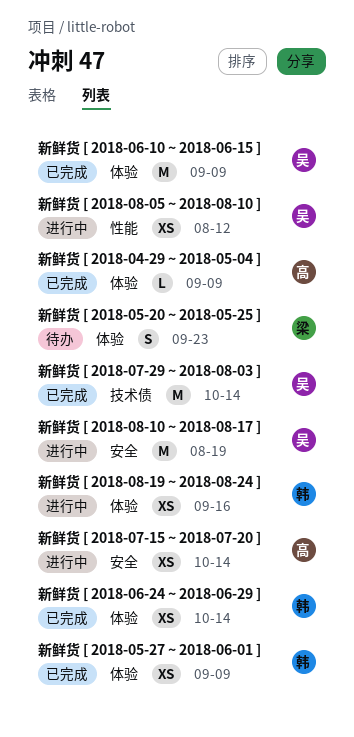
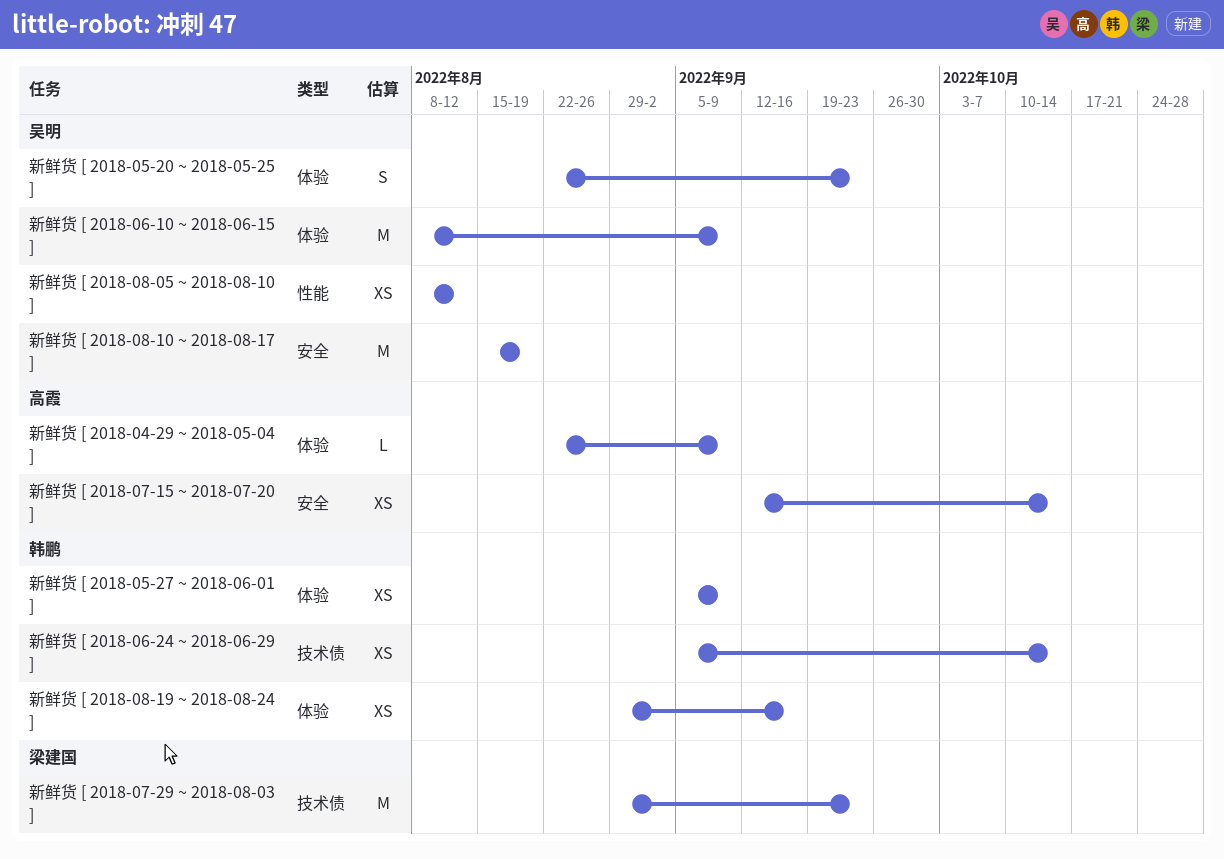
新鲜货 [ 2018-05-20 ~ 2018-05-25 ], owner: 梁建国 -> 吴明
新鲜货 [ 2018-06-24 ~ 2018-06-29 ], label: 体验 -> 技术债
新鲜货 [ 2018-07-29 ~ 2018-08-03 ], owner: 吴明 -> 梁建国
新鲜货 [ 2018-07-29 ~ 2018-08-03 ], due: Oct 14 -> Sep 23

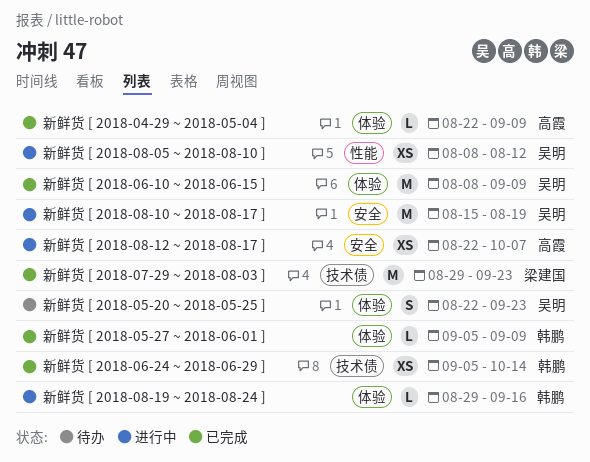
新鲜货 [ 2018-05-27 ~ 2018-06-01 ], estimate: XS -> L
新鲜货 [ 2018-07-15 ~ 2018-07-20 ]: present -> none
新鲜货 [ 2018-08-12 ~ 2018-08-17 ]: none -> present
新鲜货 [ 2018-08-19 ~ 2018-08-24 ], estimate: XS -> L

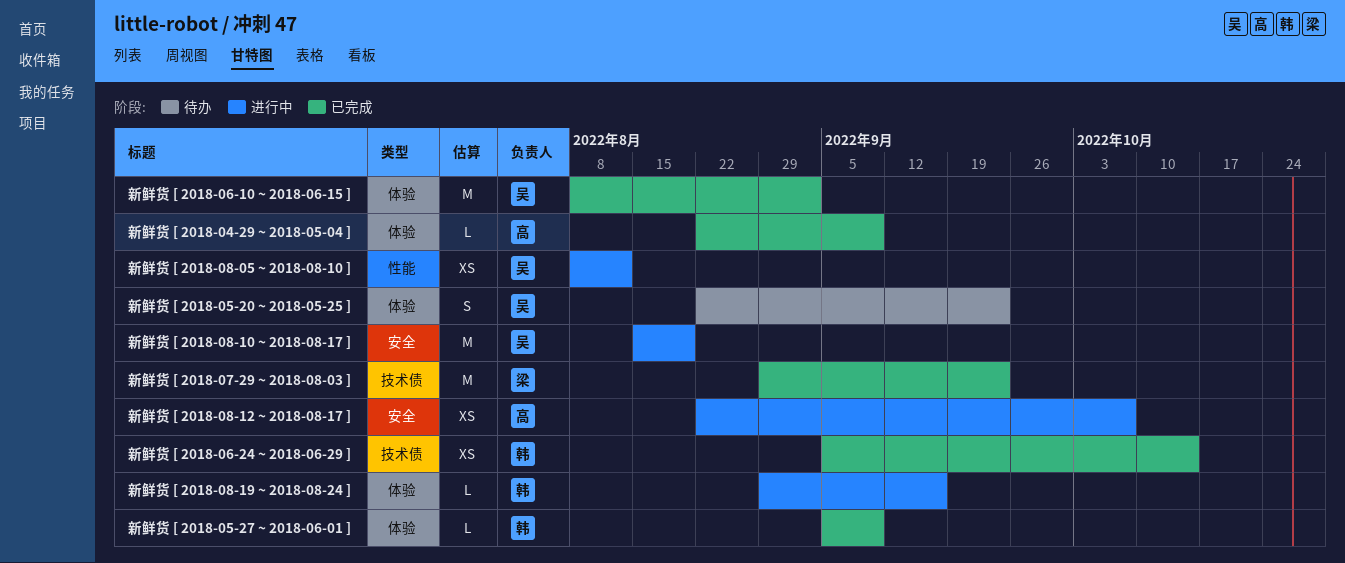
新鲜货 [ 2018-06-10 ~ 2018-06-15 ], due: Sep 9 -> Sep 2

